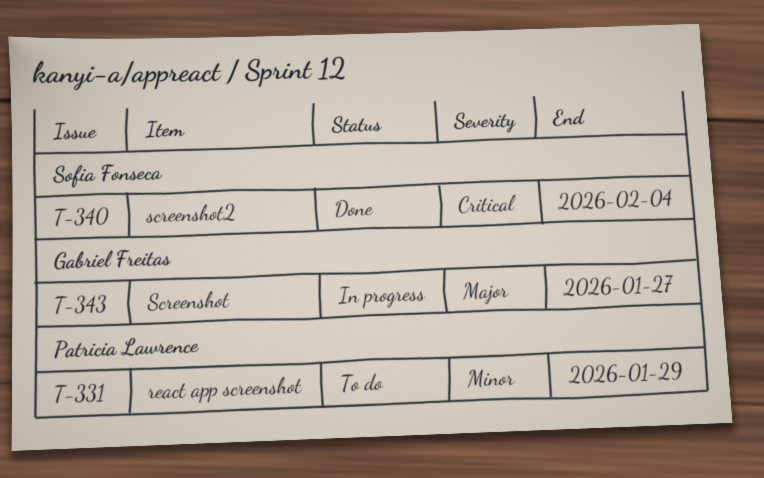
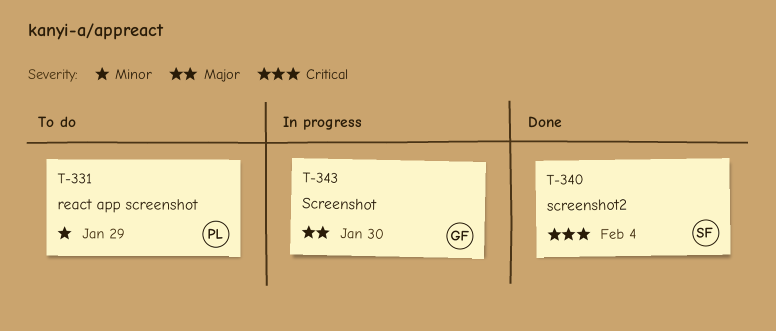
T-343, due: Jan 27 -> Jan 30

